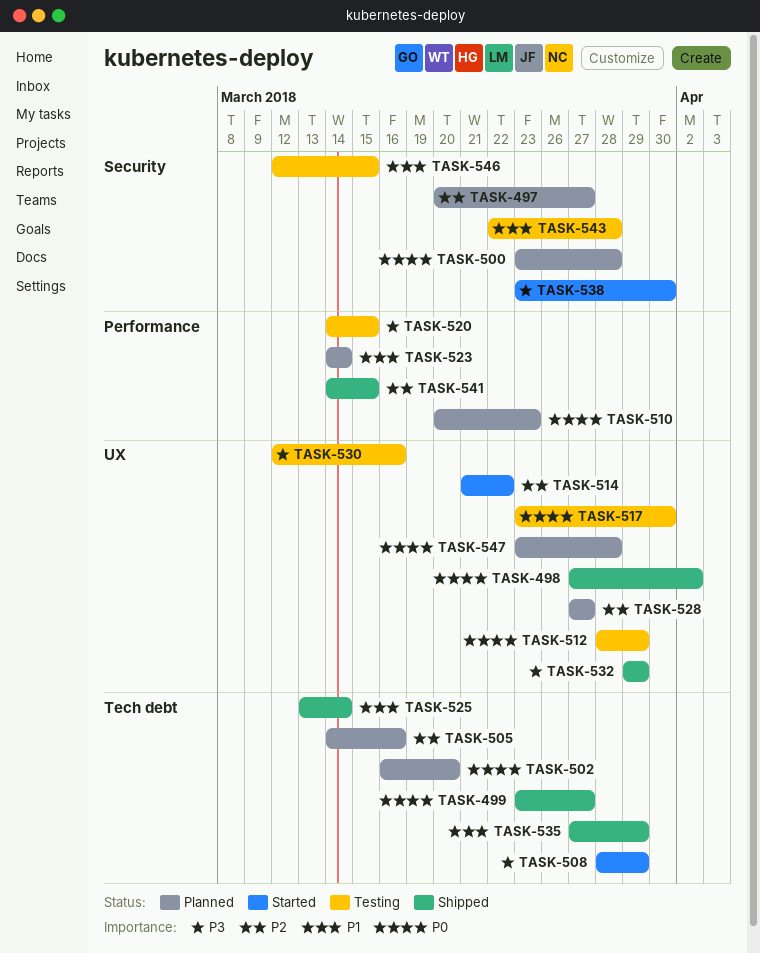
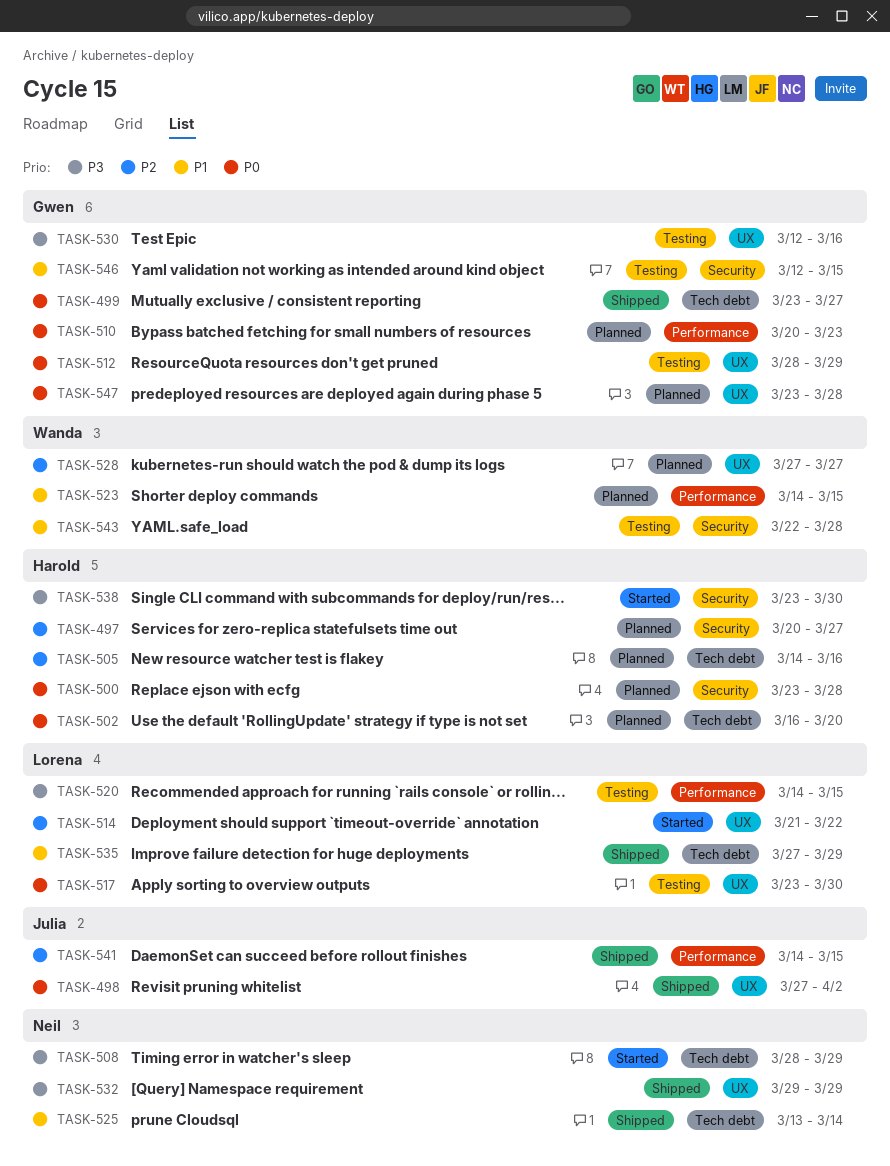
TASK-523, due: Mar 14 -> Mar 15

